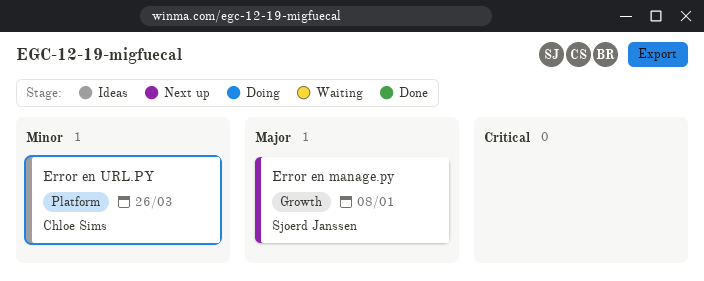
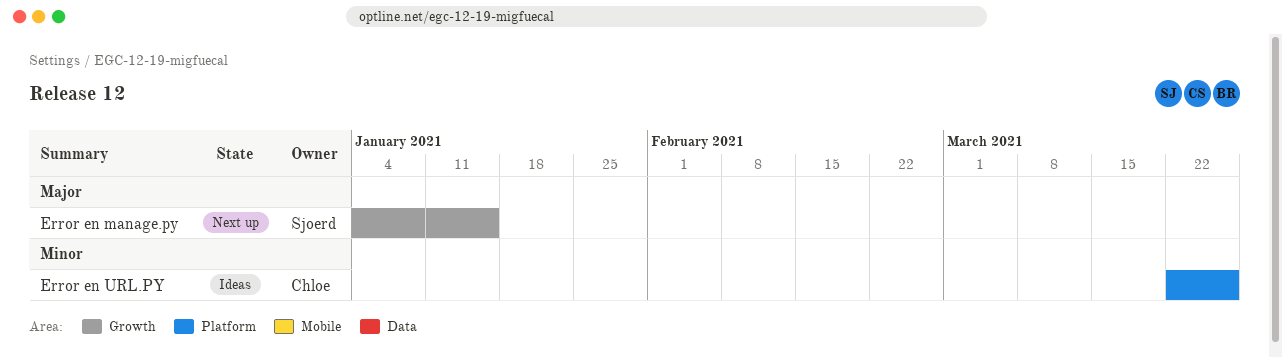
Error en manage.py, due: Jan 8 -> Jan 15

